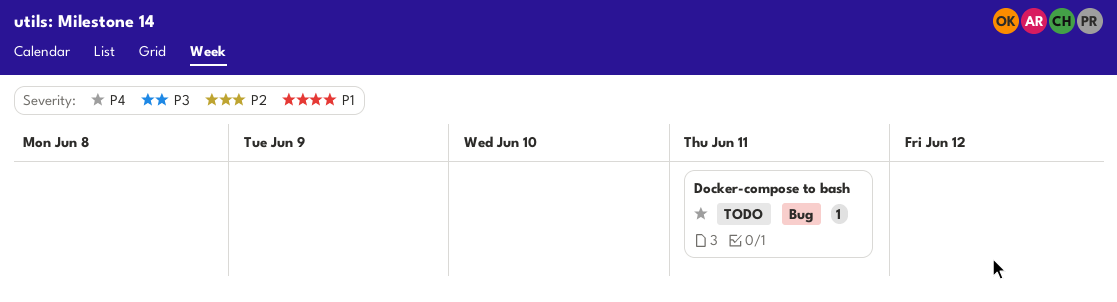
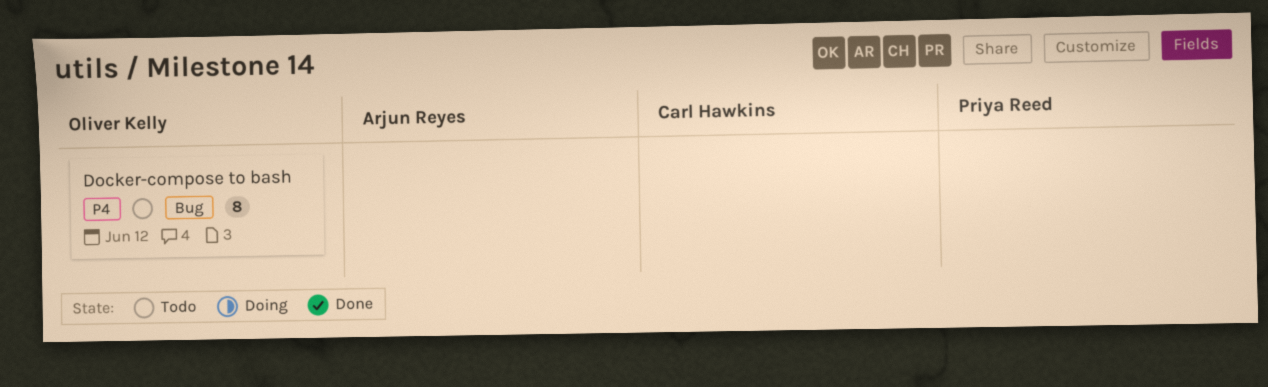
Docker-compose to bash, estimate: 1 -> 8
Docker-compose to bash, due: Jun 11 -> Jun 12

